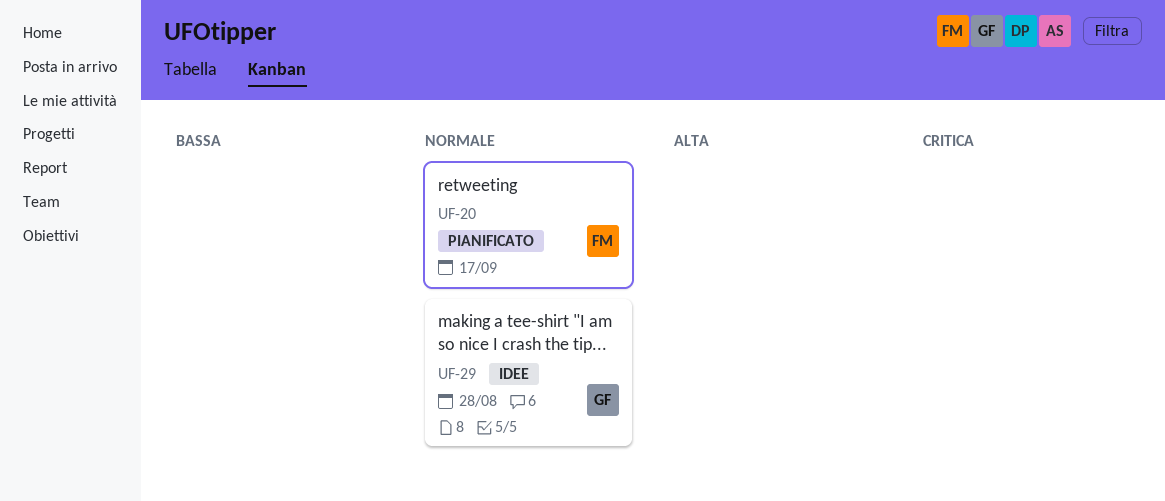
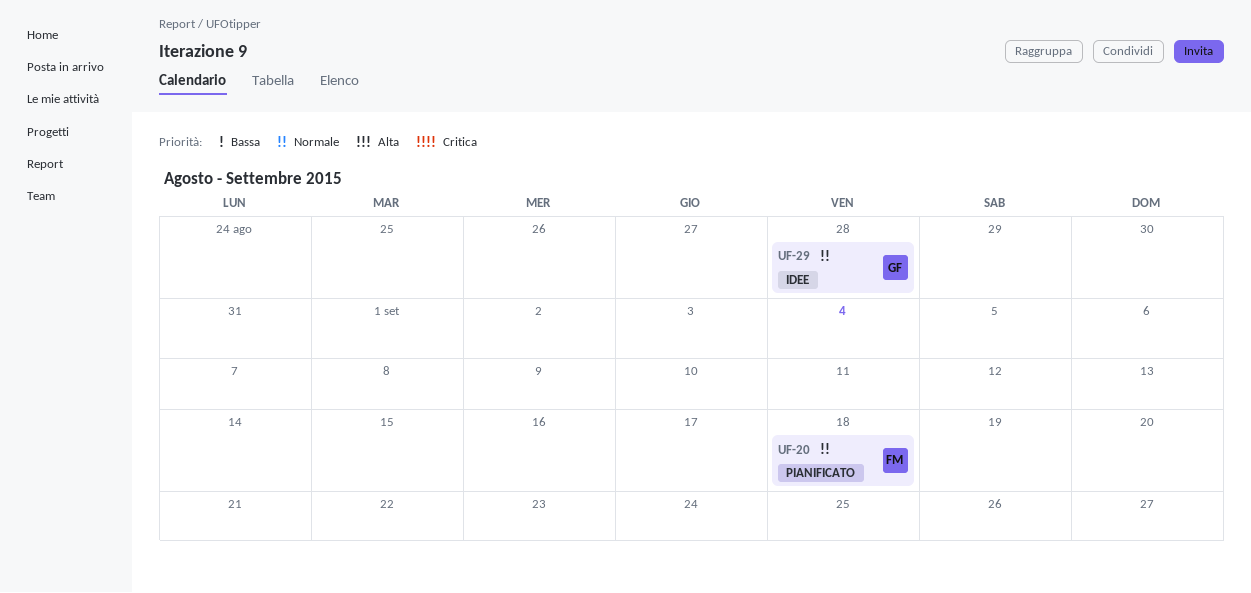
UF-20, due: Sep 17 -> Sep 18

